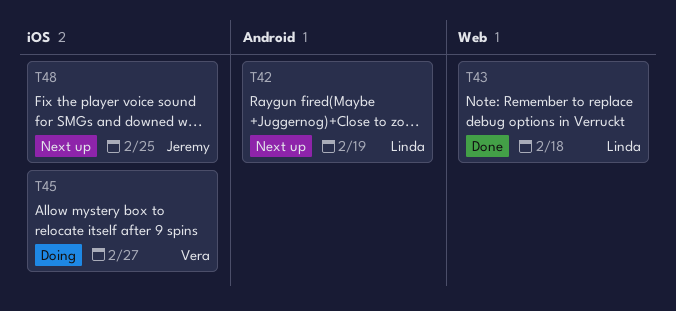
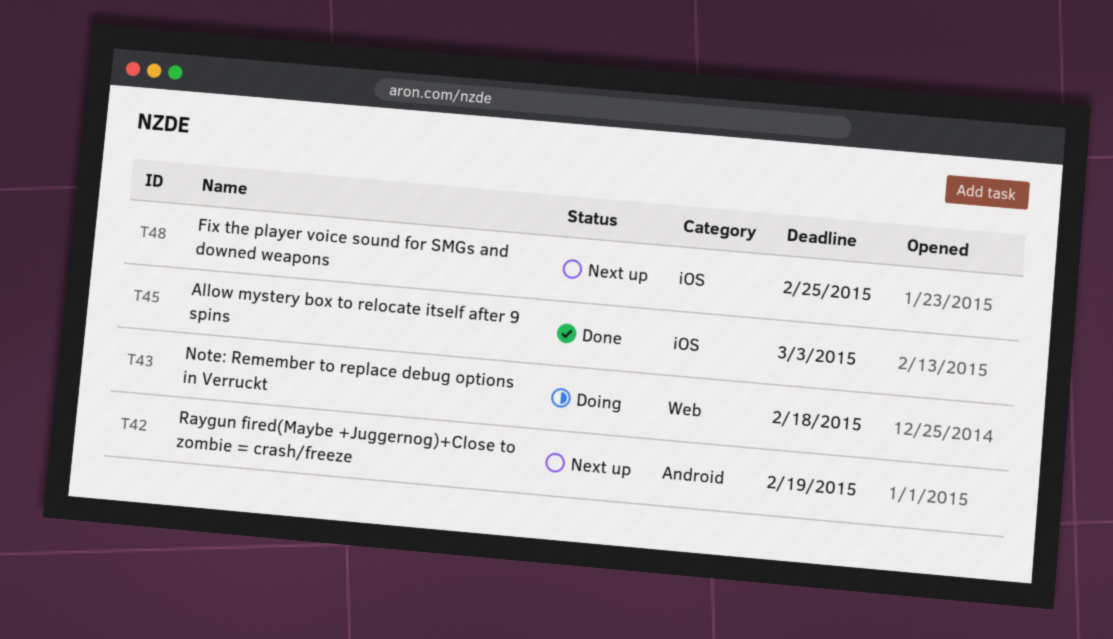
T43, status: Done -> Doing
T45, status: Doing -> Done
T45, due: Feb 27 -> Mar 3

